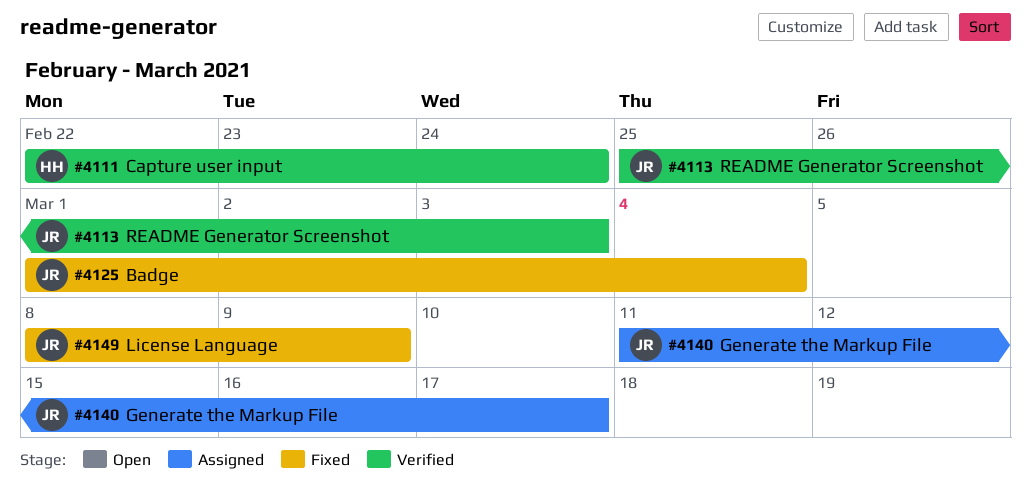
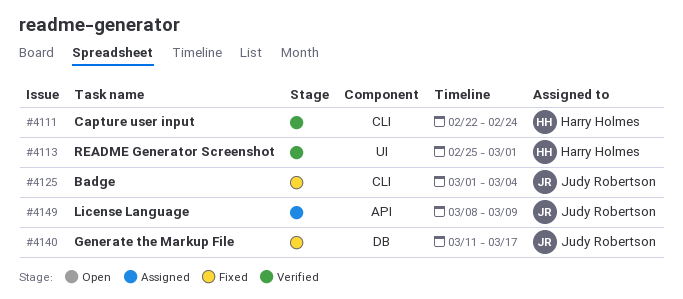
#4113, owner: Judy Robertson -> Harry Holmes
#4113, due: Mar 3 -> Mar 1
#4140, status: Assigned -> Fixed
#4149, status: Fixed -> Assigned

